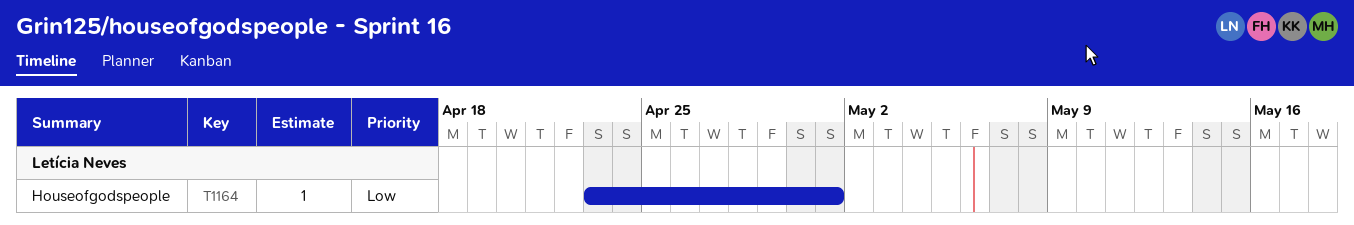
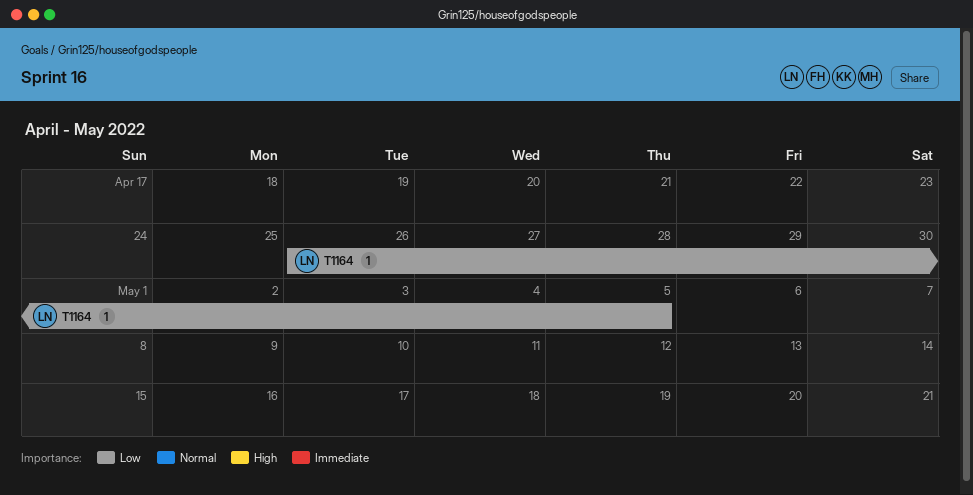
T1164, start: Apr 23 -> Apr 26
T1164, due: May 1 -> May 5

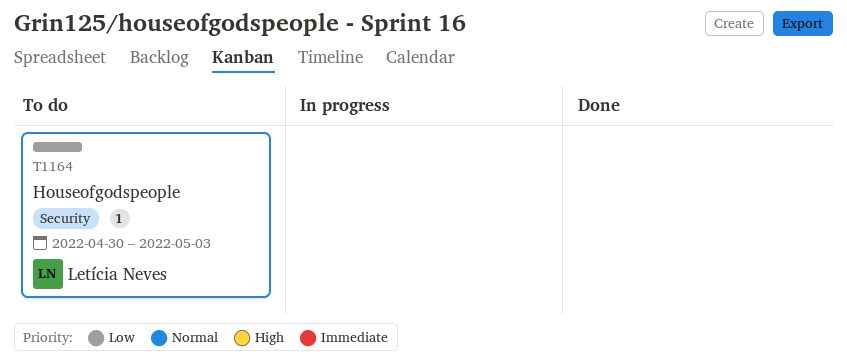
T1164, start: Apr 26 -> Apr 30
T1164, due: May 5 -> May 3

